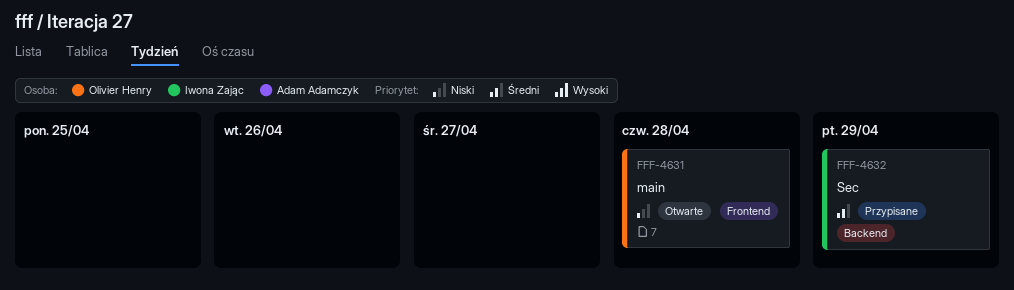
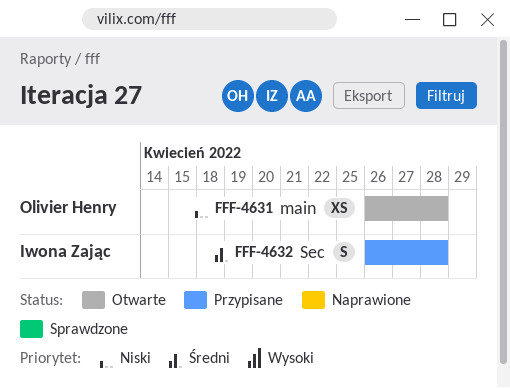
FFF-4632, due: Apr 29 -> Apr 28

